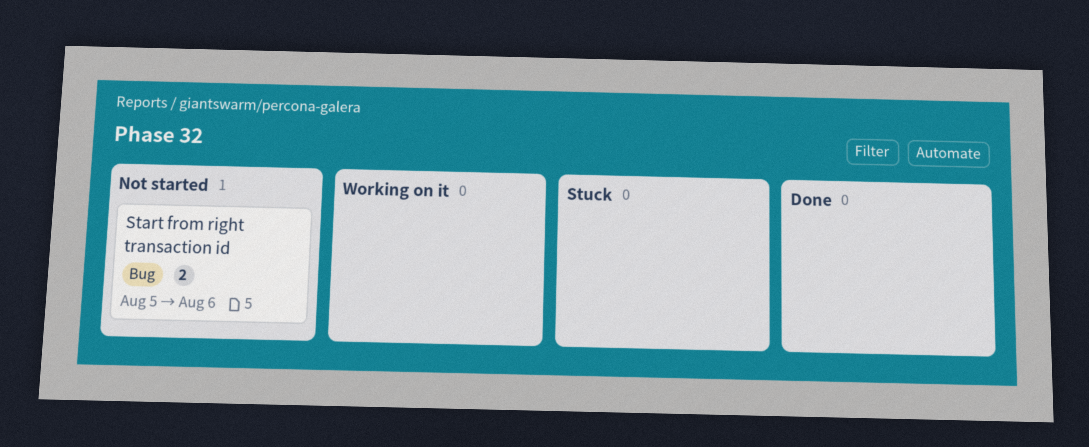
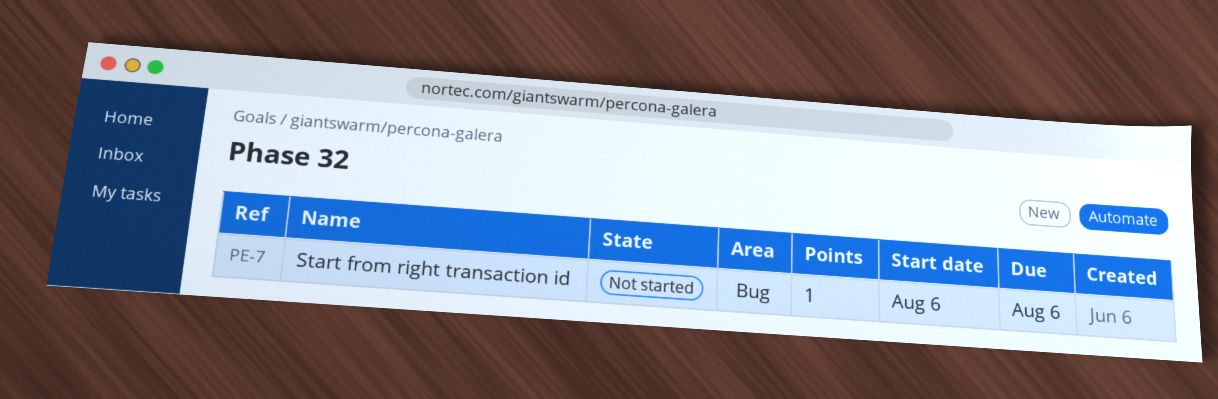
Start from right transaction id, estimate: 2 -> 1
Start from right transaction id, start: Aug 5 -> Aug 6

